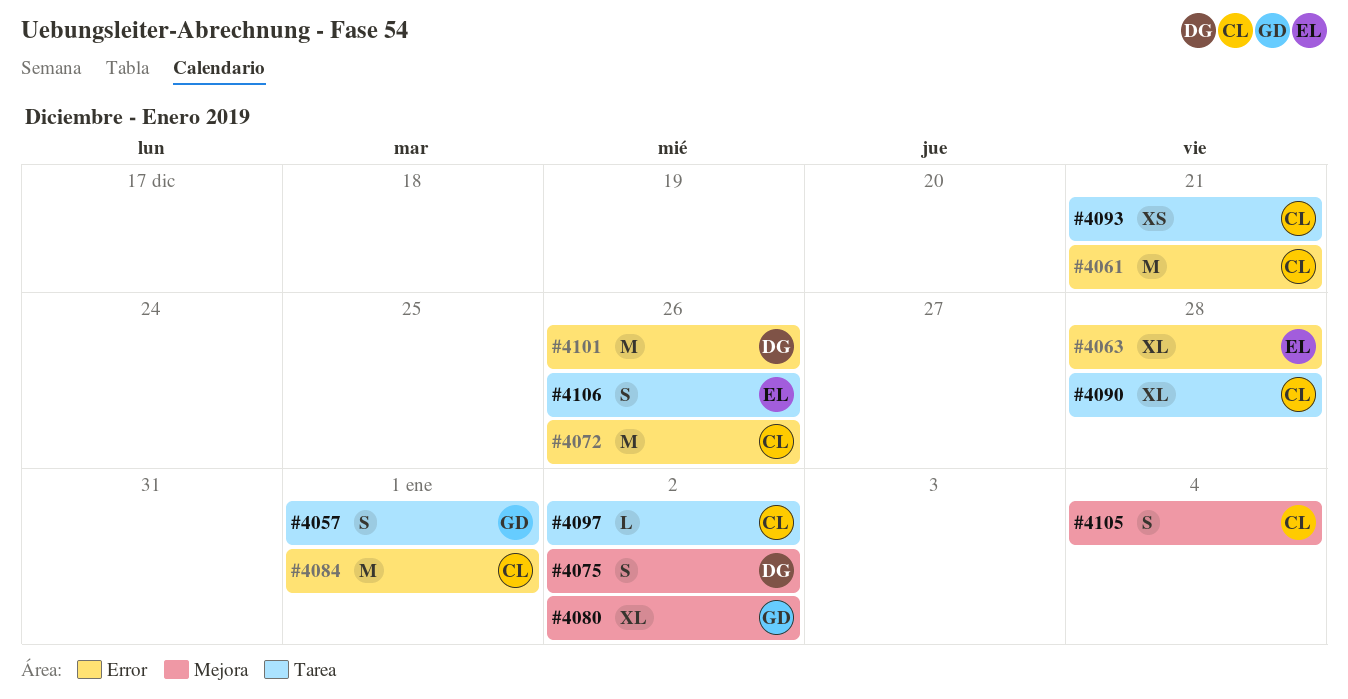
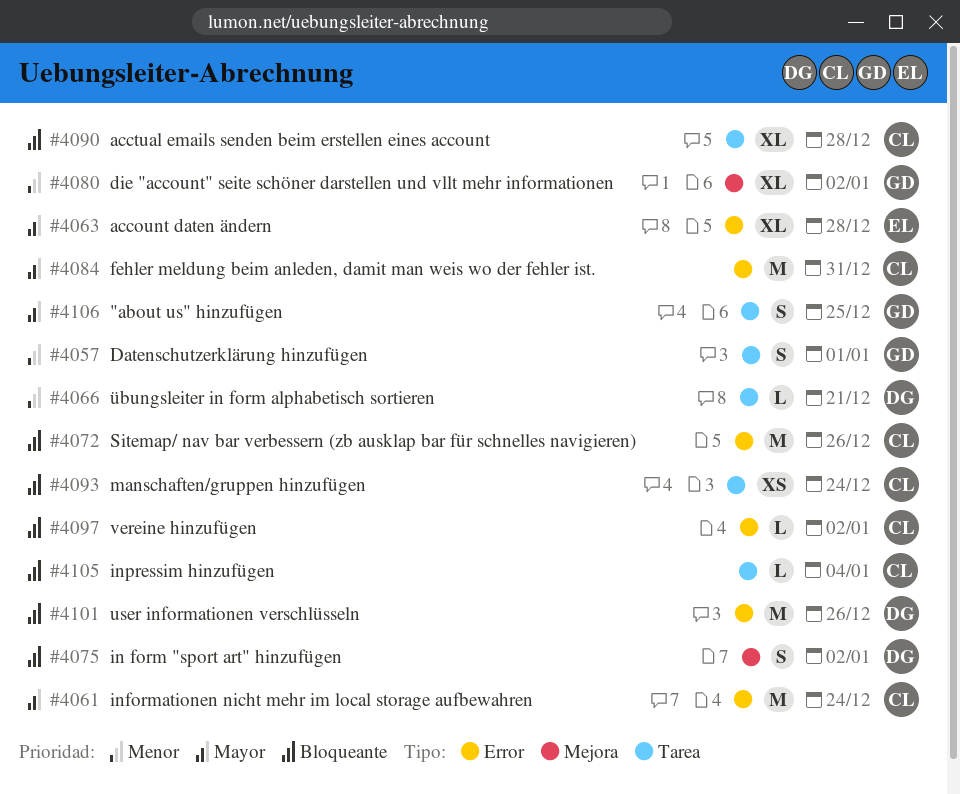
#4061, due: Dec 21 -> Dec 24
#4066: none -> present
#4084, due: Jan 1 -> Dec 31
#4093, due: Dec 21 -> Dec 24
#4097, label: Tarea -> Error
#4105, label: Mejora -> Tarea
#4105, estimate: S -> L
#4106, owner: EL -> GD
#4106, due: Dec 26 -> Dec 25

